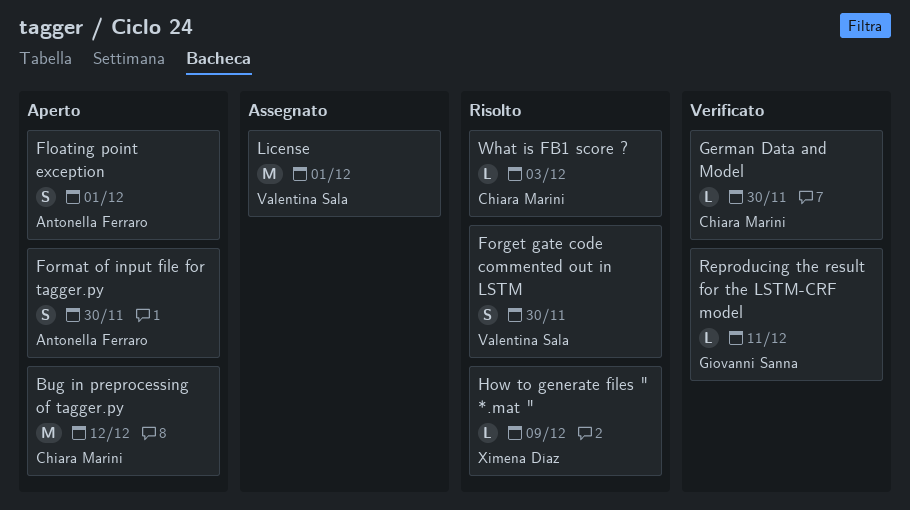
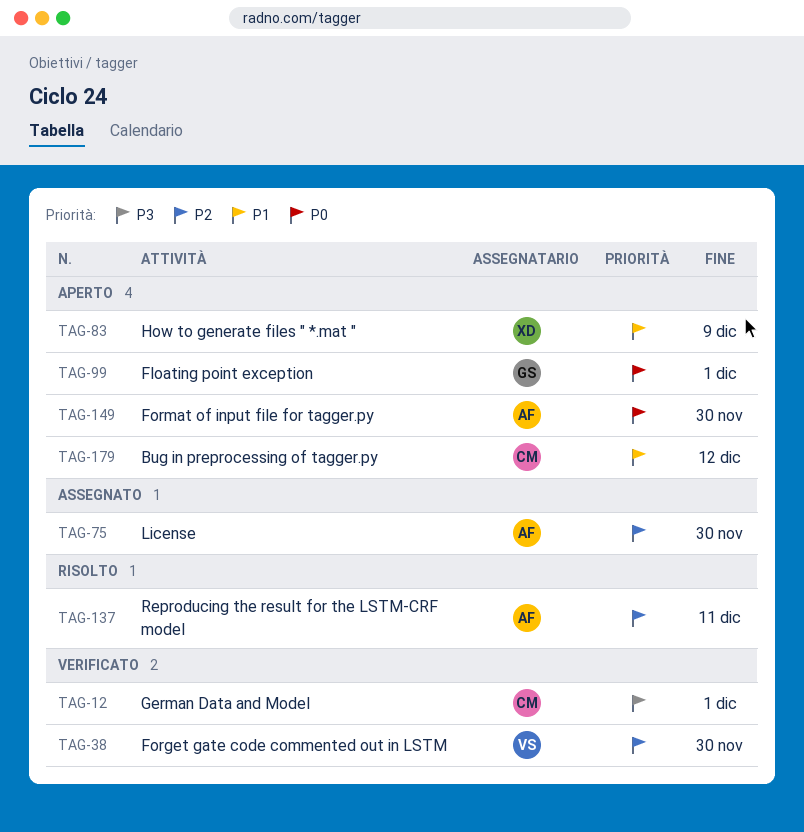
Floating point exception, owner: Antonella Ferraro -> Giovanni Sanna
Forget gate code commented out in LSTM, status: Risolto -> Verificato
German Data and Model, due: Nov 30 -> Dec 1
How to generate files " *.mat ", status: Risolto -> Aperto
License, owner: Valentina Sala -> Antonella Ferraro
License, due: Dec 1 -> Nov 30
Reproducing the result for the LSTM-CRF model, status: Verificato -> Risolto
Reproducing the result for the LSTM-CRF model, owner: Giovanni Sanna -> Antonella Ferraro
What is FB1 score ?: present -> none

